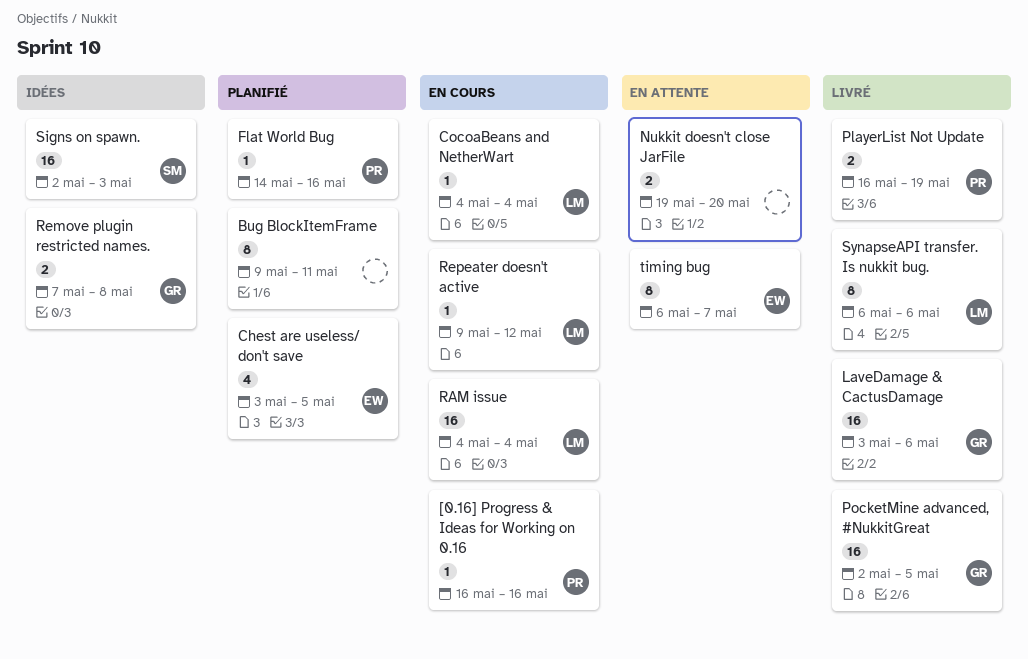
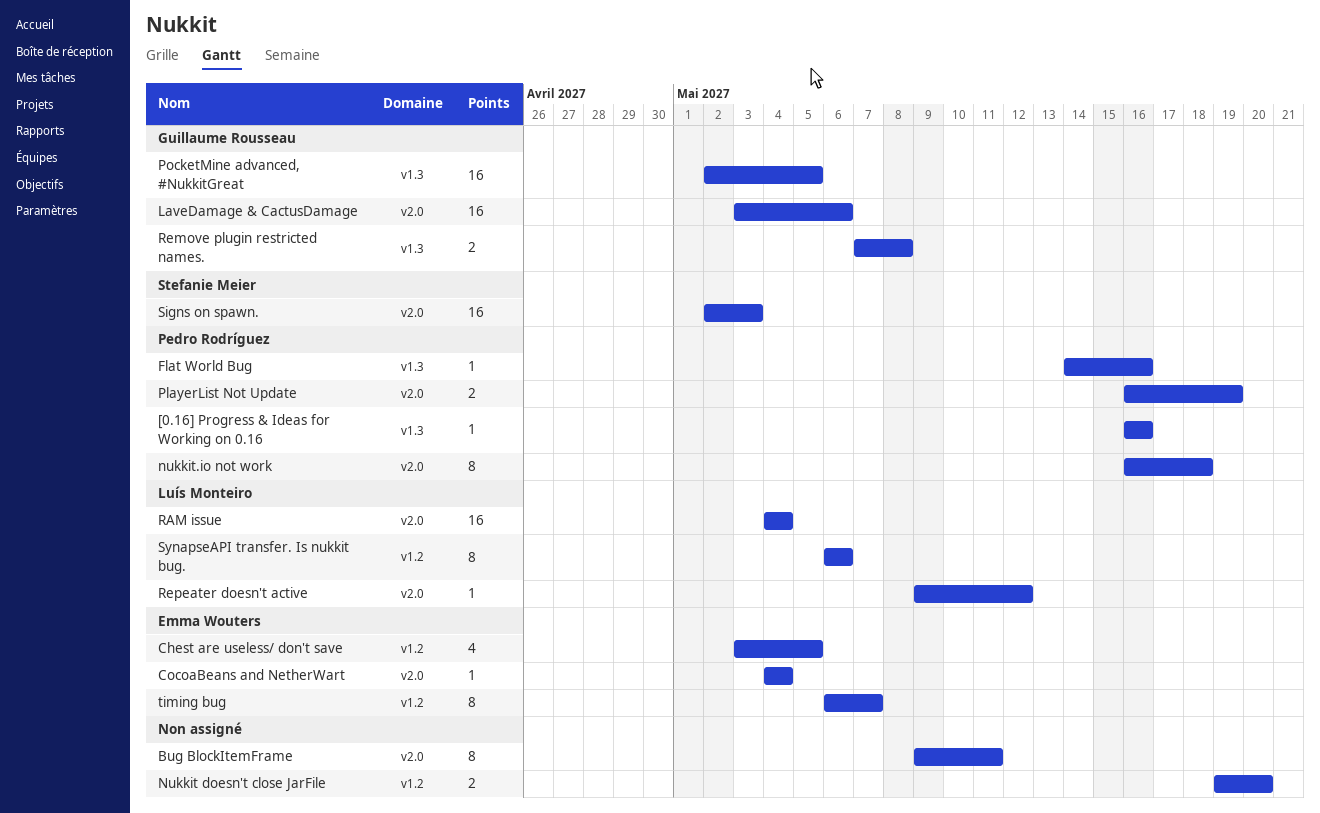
CocoaBeans and NetherWart, owner: Luís Monteiro -> Emma Wouters
nukkit.io not work: none -> present

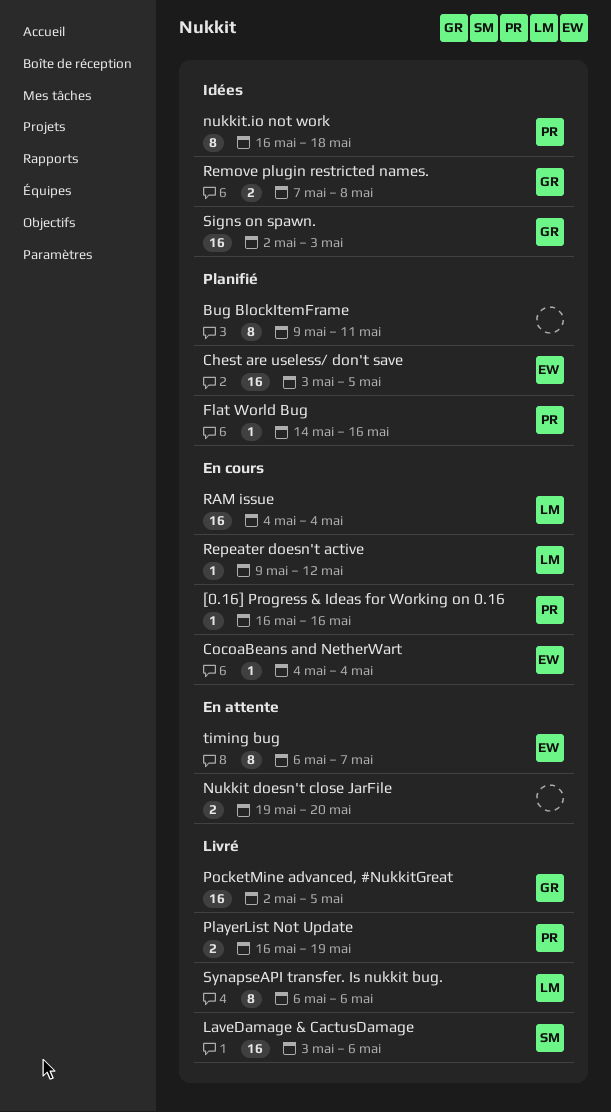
Chest are useless/ don't save, estimate: 4 -> 16
LaveDamage & CactusDamage, owner: Guillaume Rousseau -> Stefanie Meier
Signs on spawn., owner: Stefanie Meier -> Guillaume Rousseau

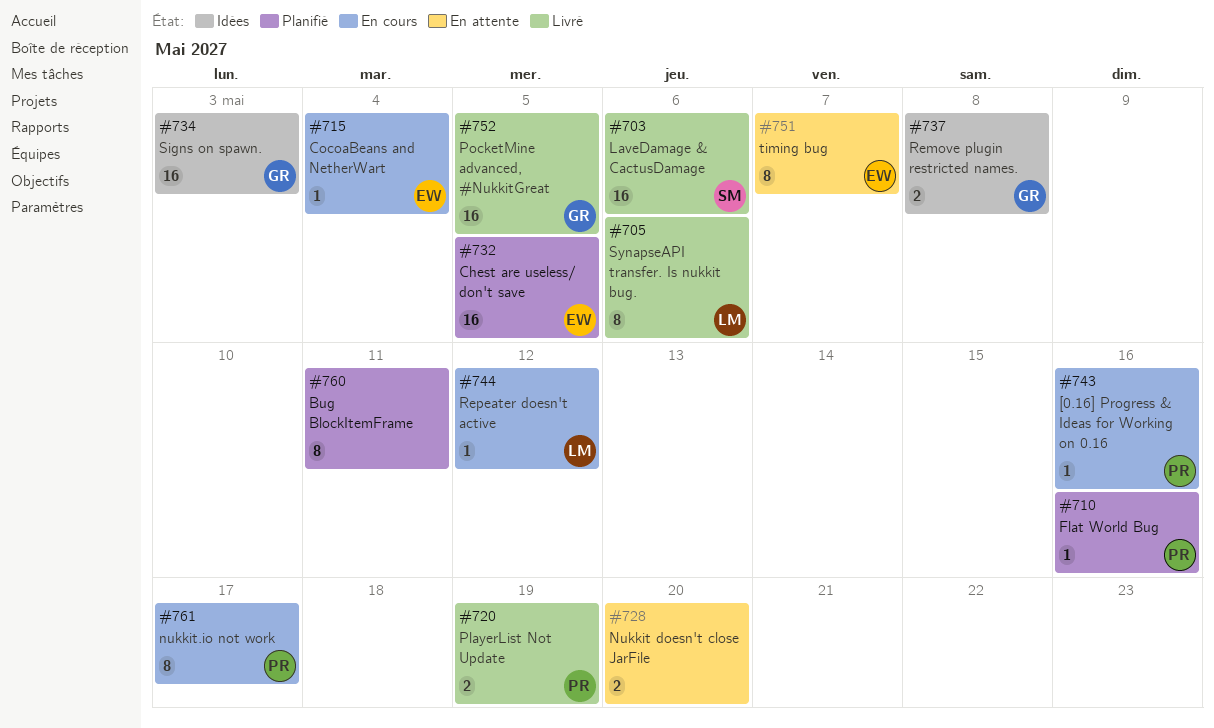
nukkit.io not work, status: Idées -> En cours
nukkit.io not work, due: May 18 -> May 17
RAM issue: present -> none

